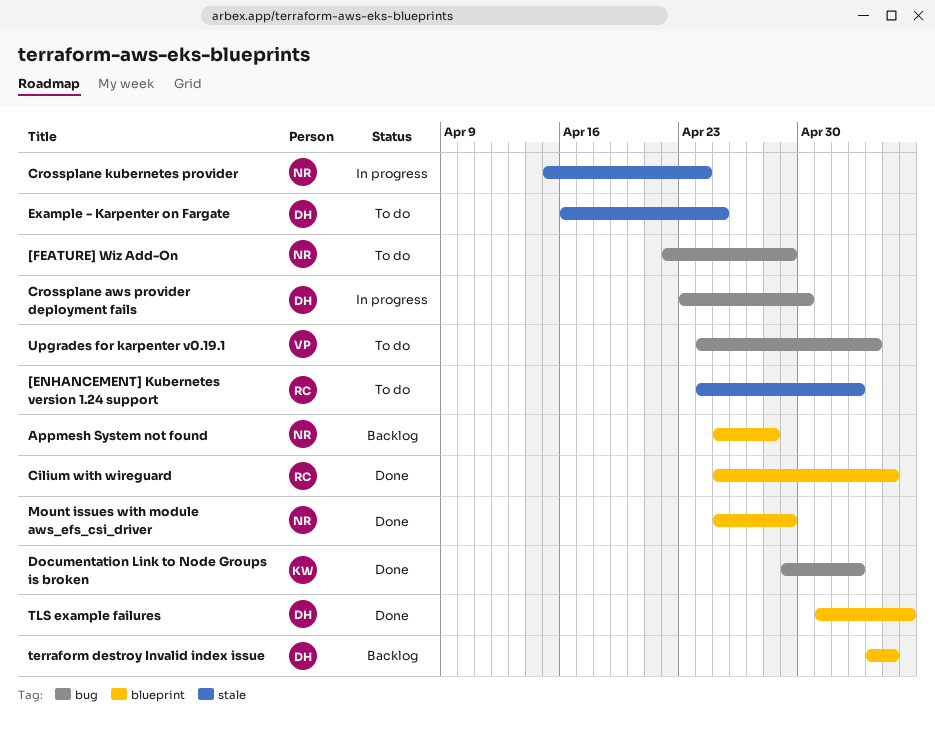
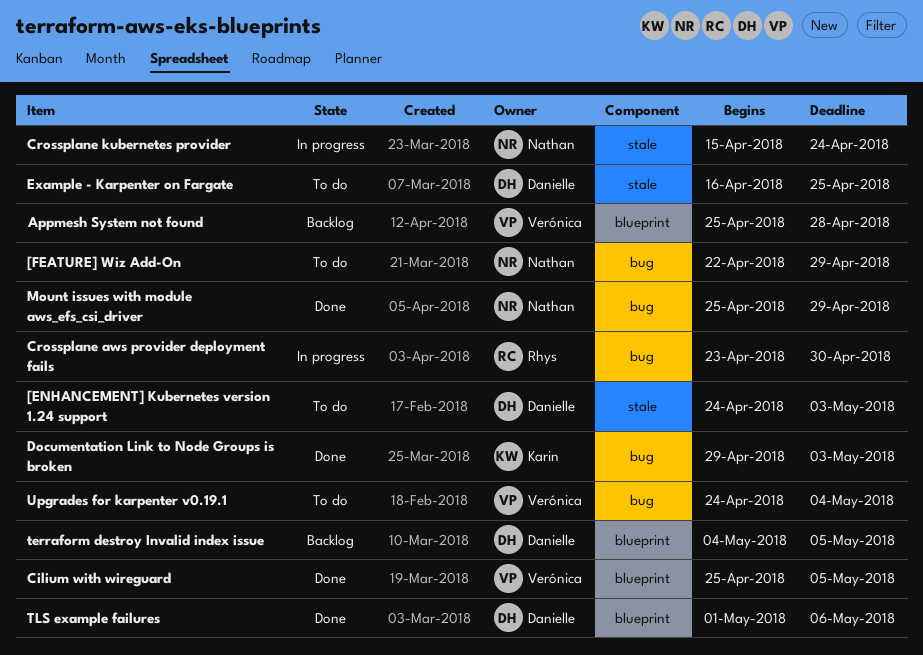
[ENHANCEMENT] Kubernetes version 1.24 support, owner: Rhys -> Danielle
Appmesh System not found, owner: Nathan -> Verónica
Cilium with wireguard, owner: Rhys -> Verónica
Crossplane aws provider deployment fails, owner: Danielle -> Rhys
Mount issues with module aws_efs_csi_driver, label: blueprint -> bug

